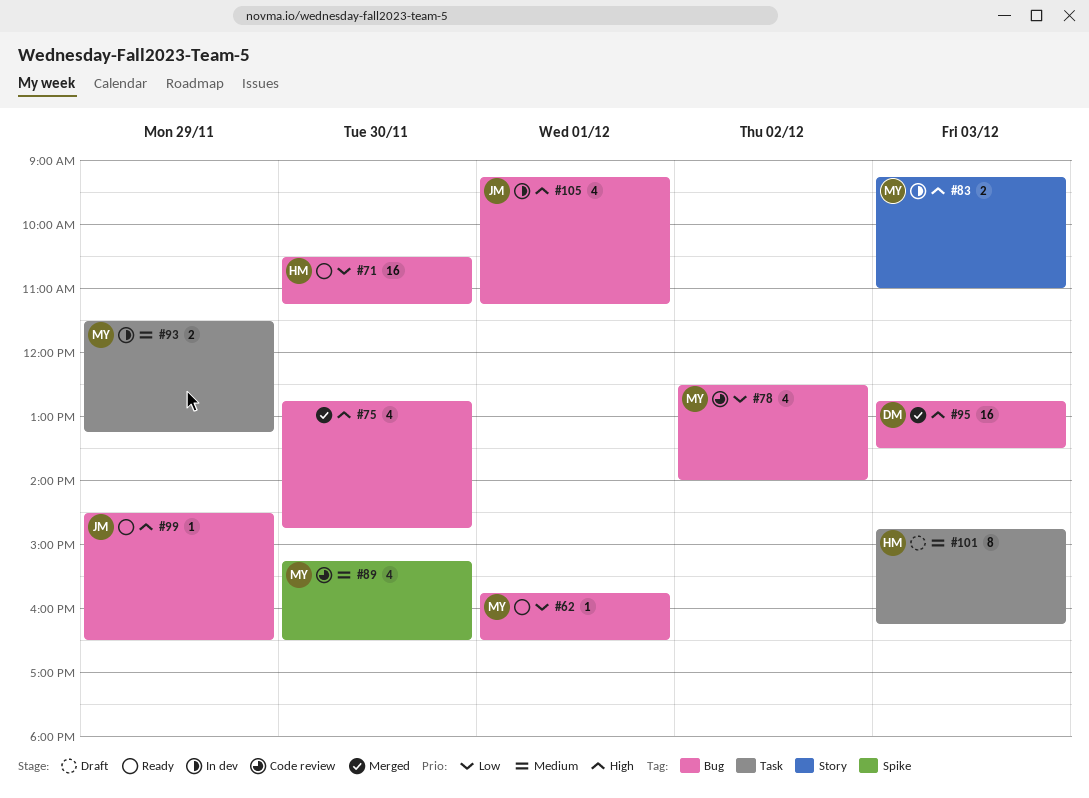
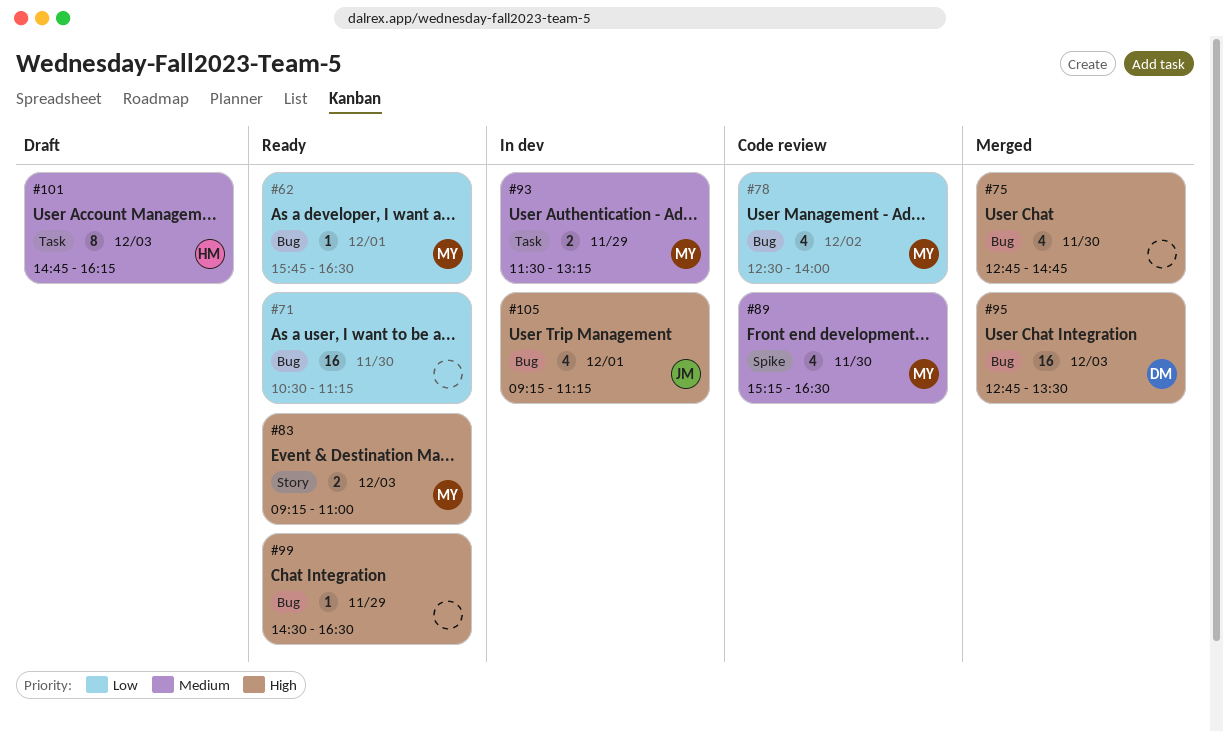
#71, owner: HM -> none
#83, status: In dev -> Ready
#99, owner: JM -> none

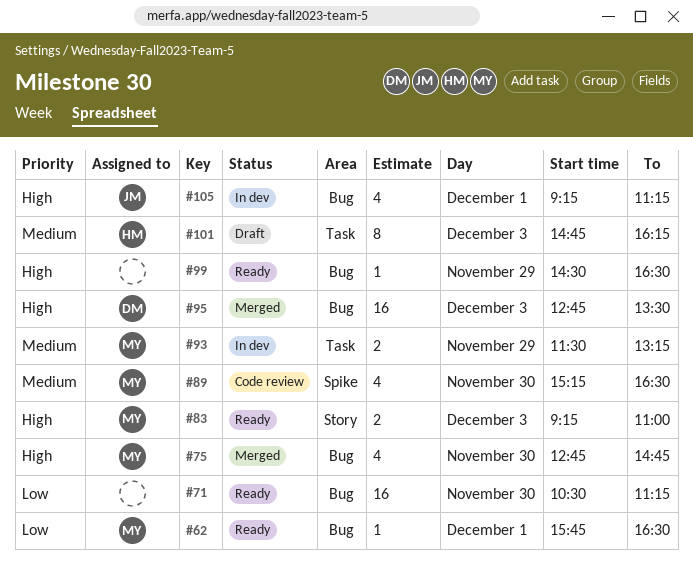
#75, owner: none -> MY
#78: present -> none

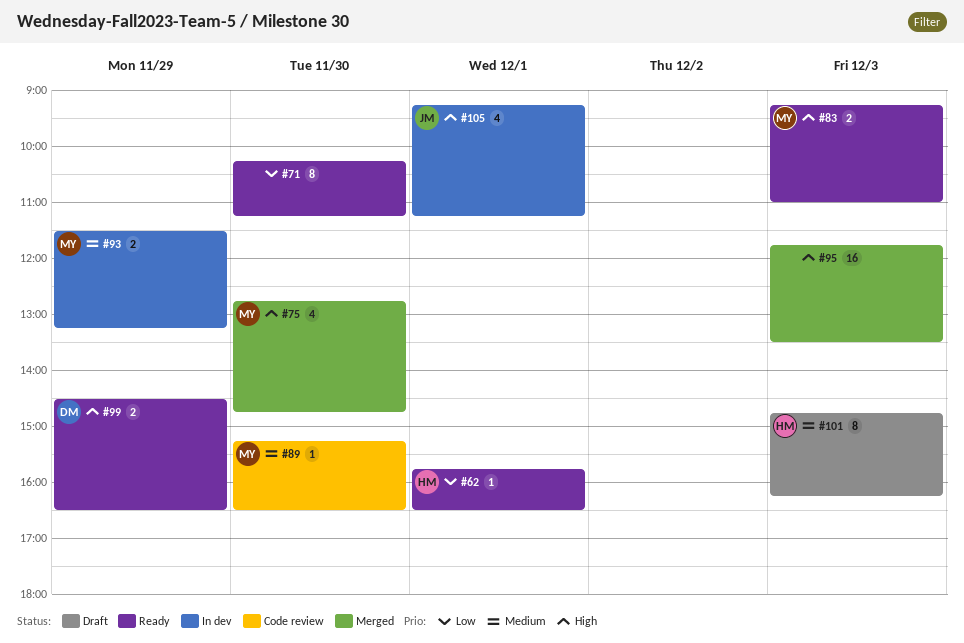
#62, owner: MY -> HM
#71, estimate: 16 -> 8
#71, begins: 10:30 -> 10:15
#89, estimate: 4 -> 1
#95, owner: DM -> none
#95, begins: 12:45 -> 11:45
#99, owner: none -> DM
#99, estimate: 1 -> 2

